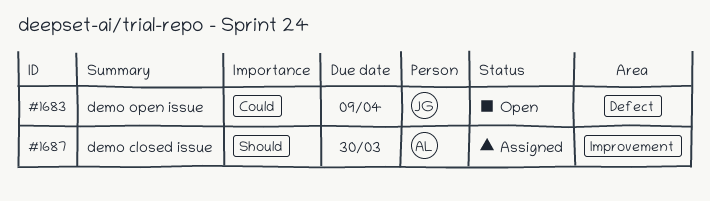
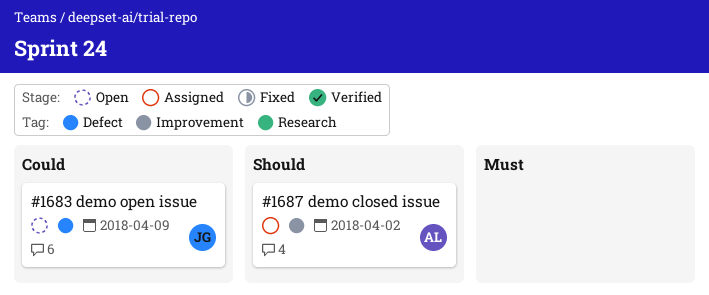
#1687, due: Mar 30 -> Apr 2

